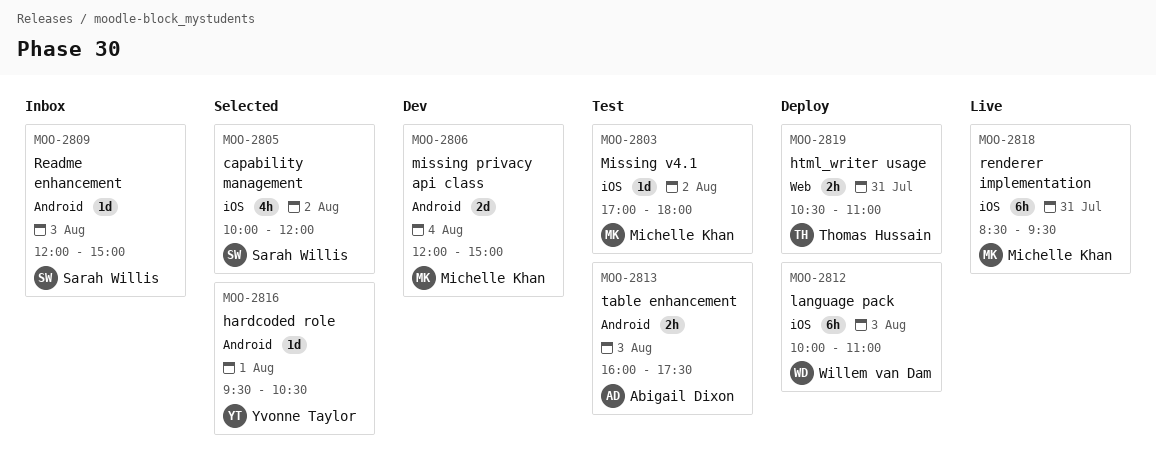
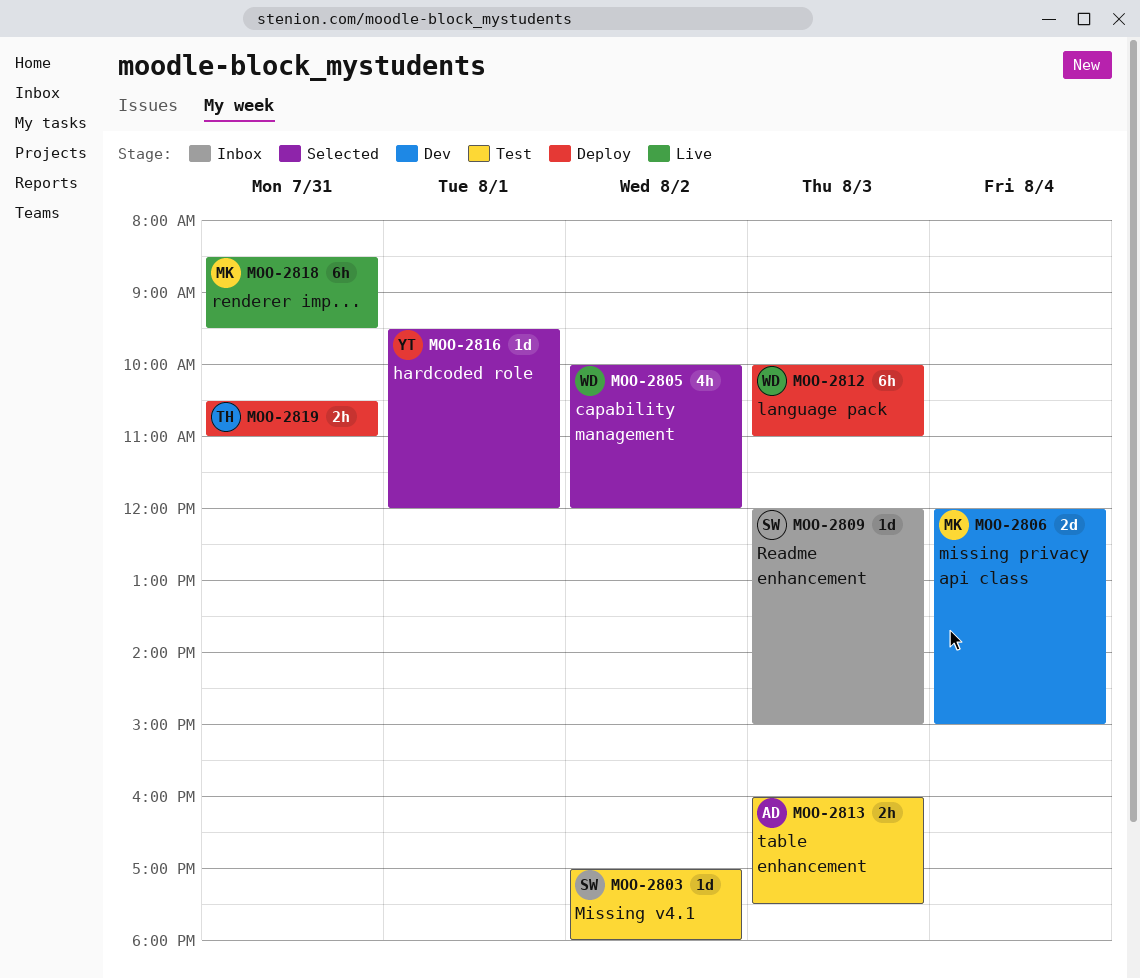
MOO-2803, owner: Michelle Khan -> Sarah Willis
MOO-2805, owner: Sarah Willis -> Willem van Dam
MOO-2816, ends: 10:30 -> 12:00

